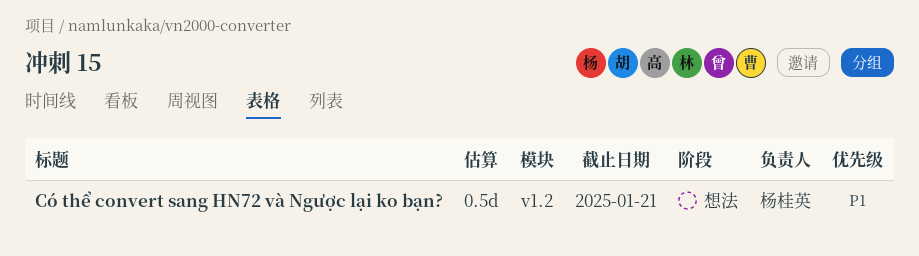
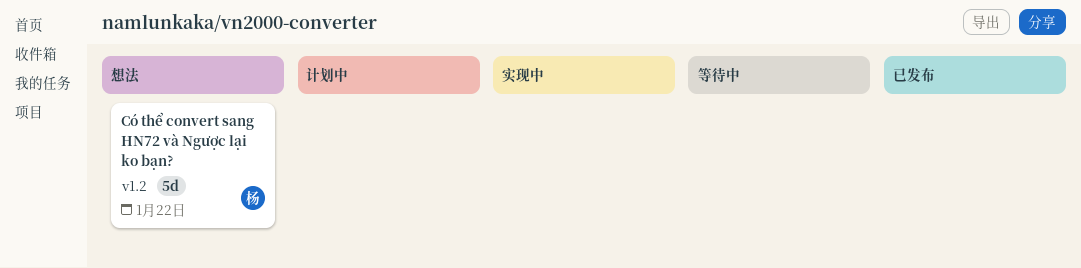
Có thể convert sang HN72 và Ngược lại ko bạn?, estimate: 0.5d -> 5d
Có thể convert sang HN72 và Ngược lại ko bạn?, due: Jan 21 -> Jan 22

